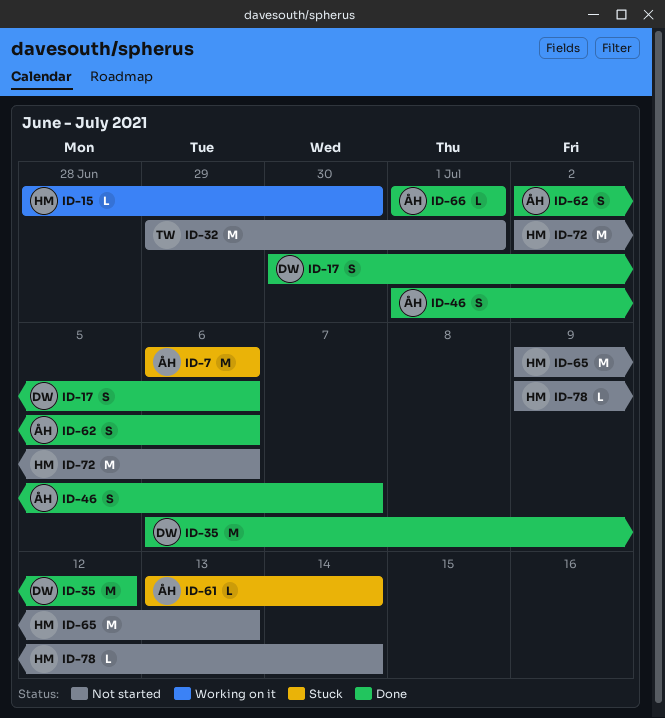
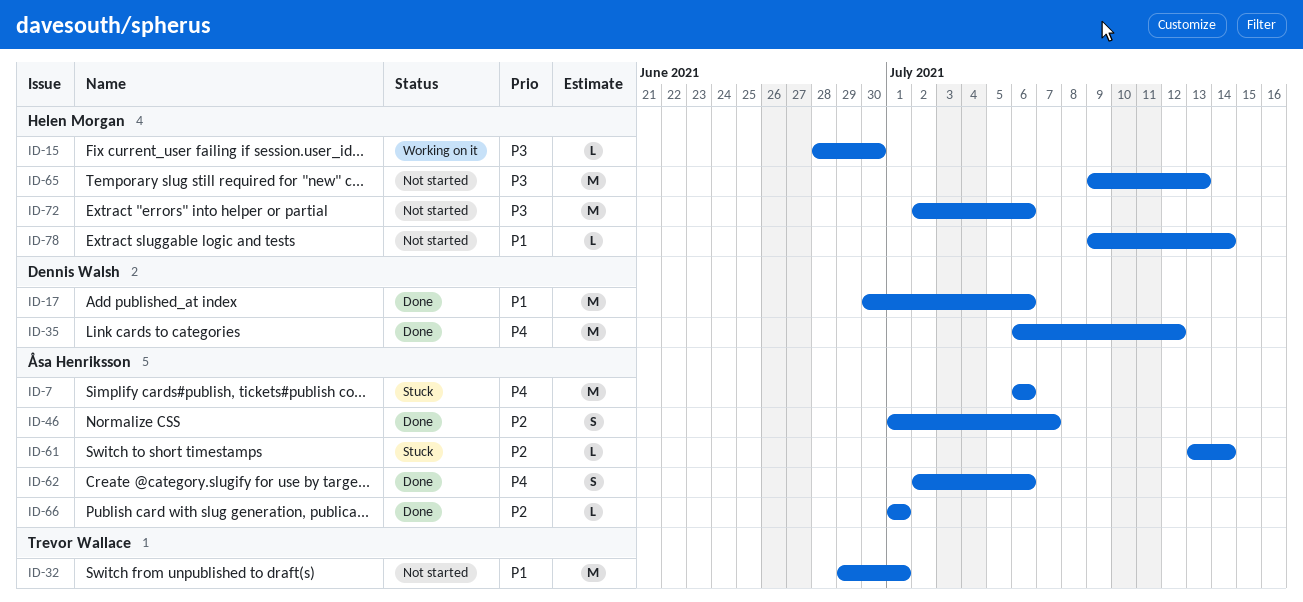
ID-17, estimate: S -> M

